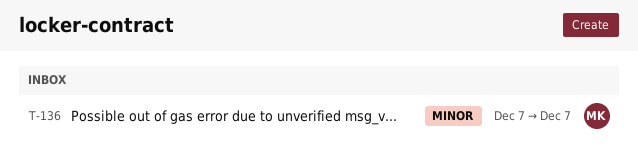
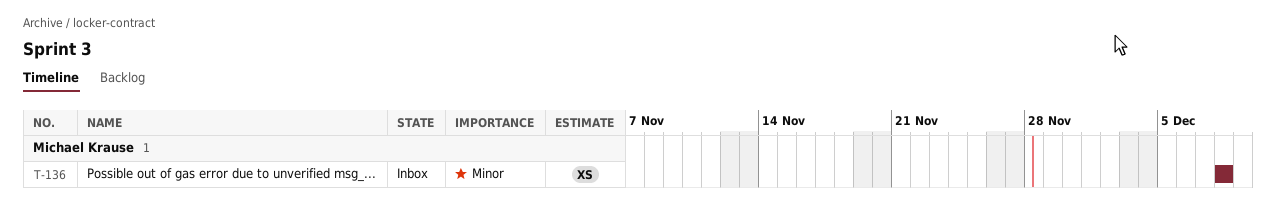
T-136, start: Dec 7 -> Dec 8
T-136, due: Dec 7 -> Dec 8

